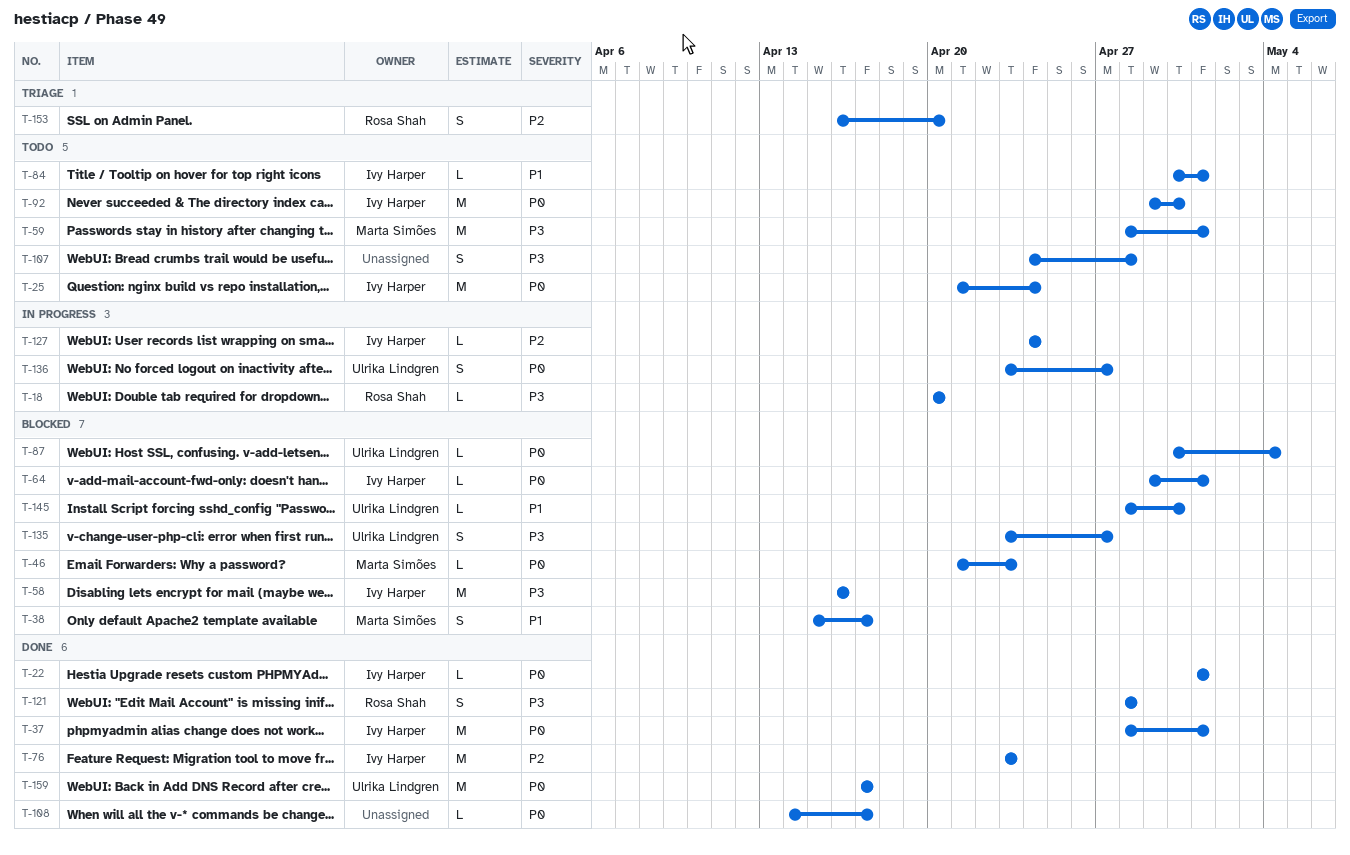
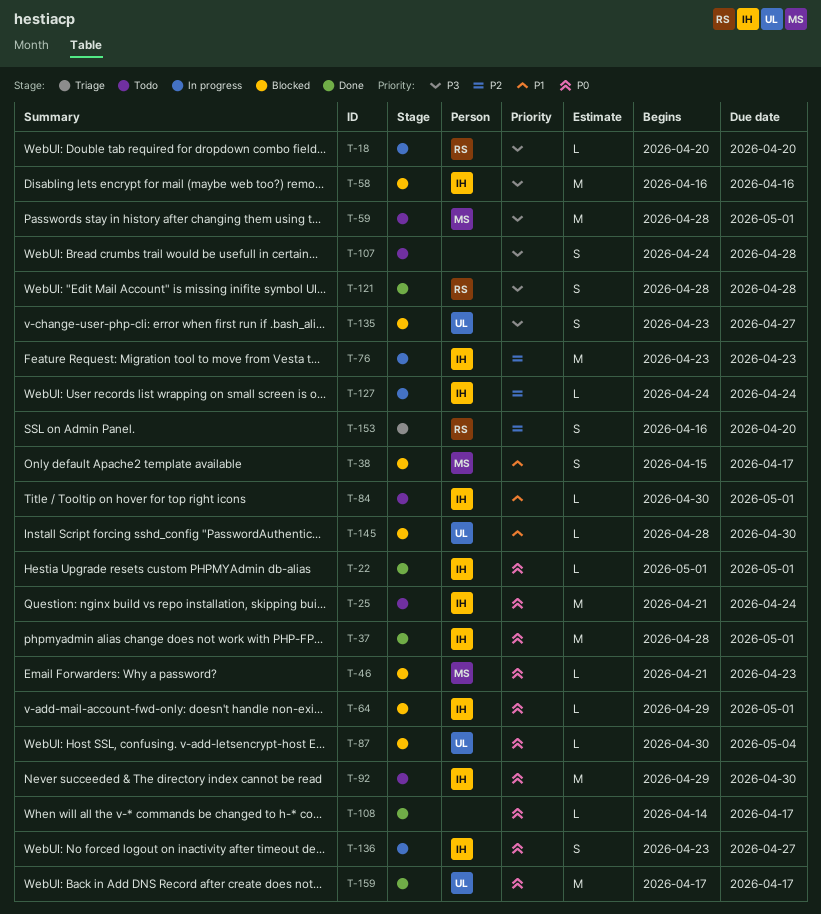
T-76, status: Done -> In progress
T-136, owner: Ulrika Lindgren -> Ivy Harper

